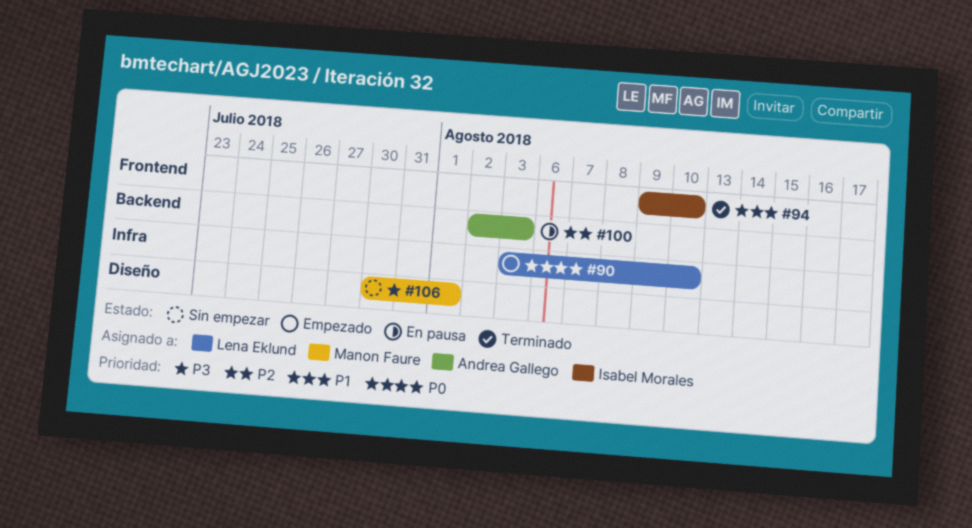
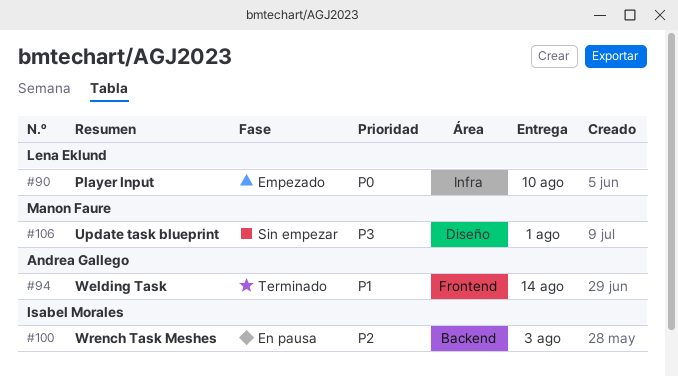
#94, owner: Isabel Morales -> Andrea Gallego
#94, due: Aug 10 -> Aug 14
#100, owner: Andrea Gallego -> Isabel Morales

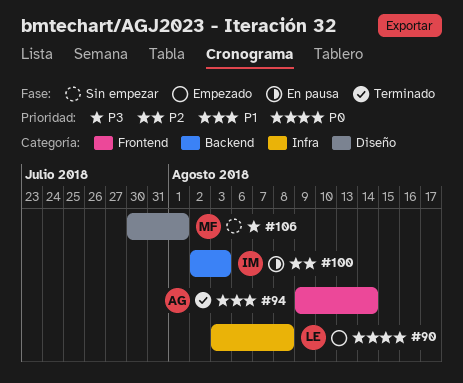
#90, due: Aug 10 -> Aug 8

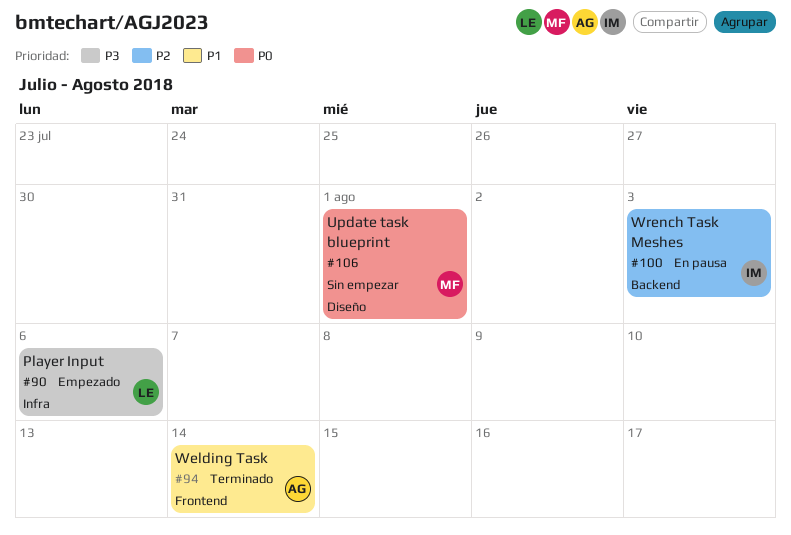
#90, priority: P0 -> P3
#90, due: Aug 8 -> Aug 6
#106, priority: P3 -> P0

